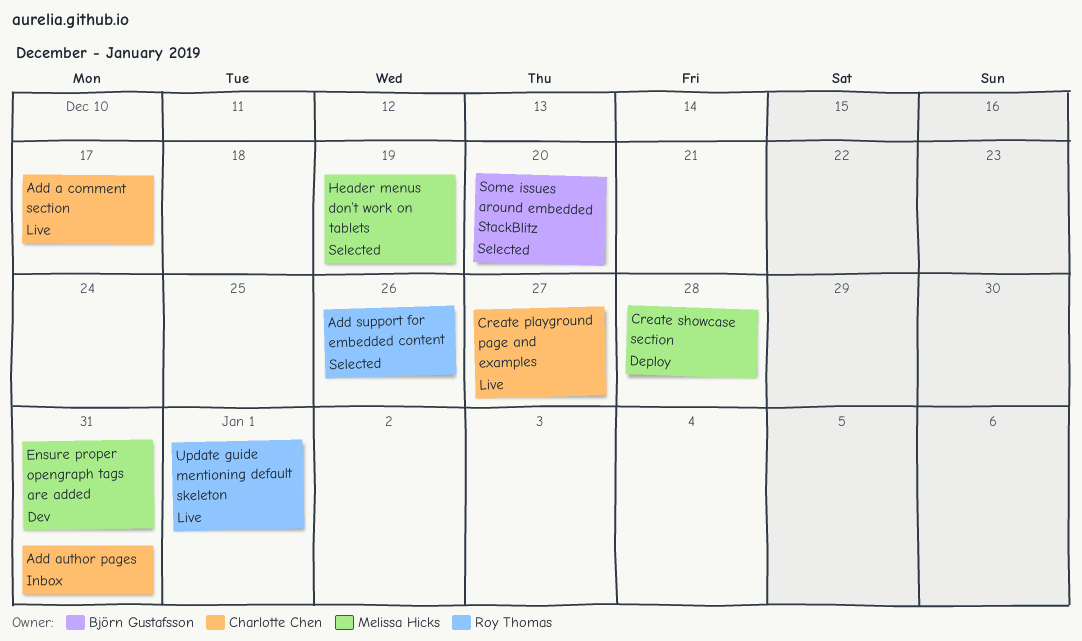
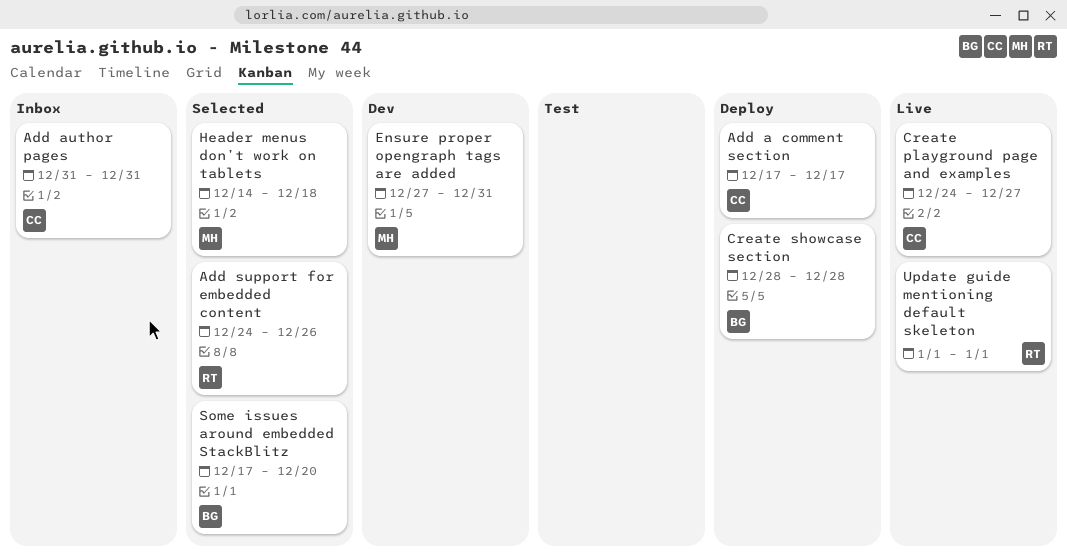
Add a comment section, status: Live -> Deploy
Create showcase section, owner: Melissa Hicks -> Björn Gustafsson
Header menus don’t work on tablets, due: Dec 19 -> Dec 18

